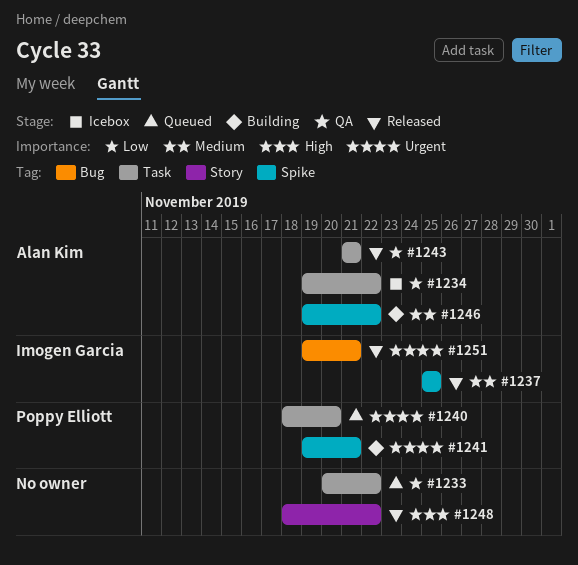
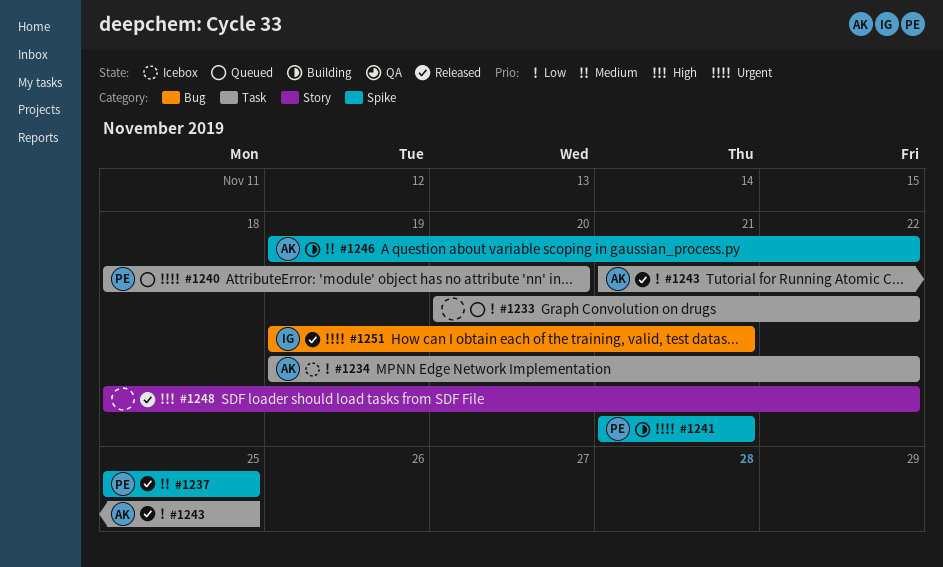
#1237, owner: Imogen Garcia -> Poppy Elliott
#1241, start: Nov 19 -> Nov 21
#1243, due: Nov 21 -> Nov 25

